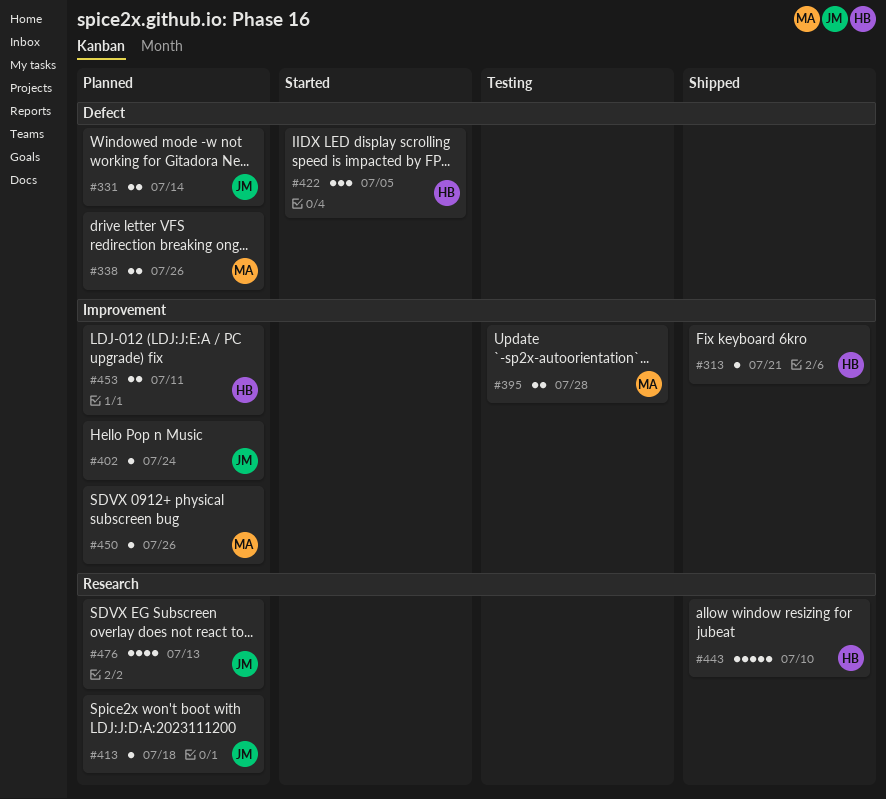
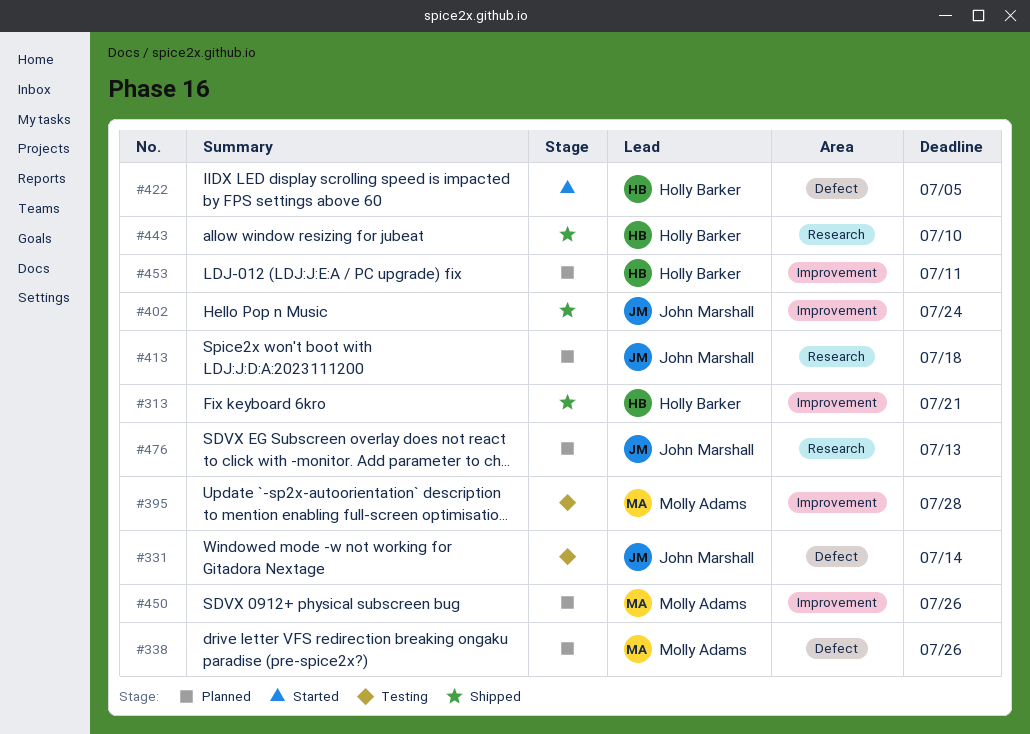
#331, status: Planned -> Testing
#402, status: Planned -> Shipped

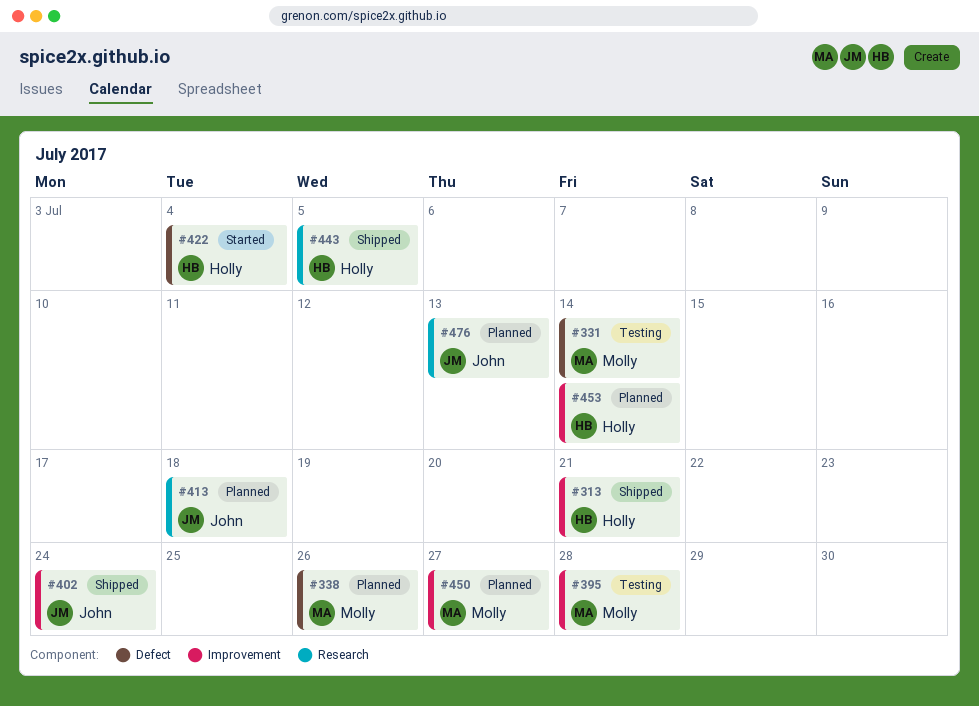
#331, owner: John Marshall -> Molly Adams
#422, due: Jul 5 -> Jul 4
#443, due: Jul 10 -> Jul 5
#450, due: Jul 26 -> Jul 27
#453, due: Jul 11 -> Jul 14

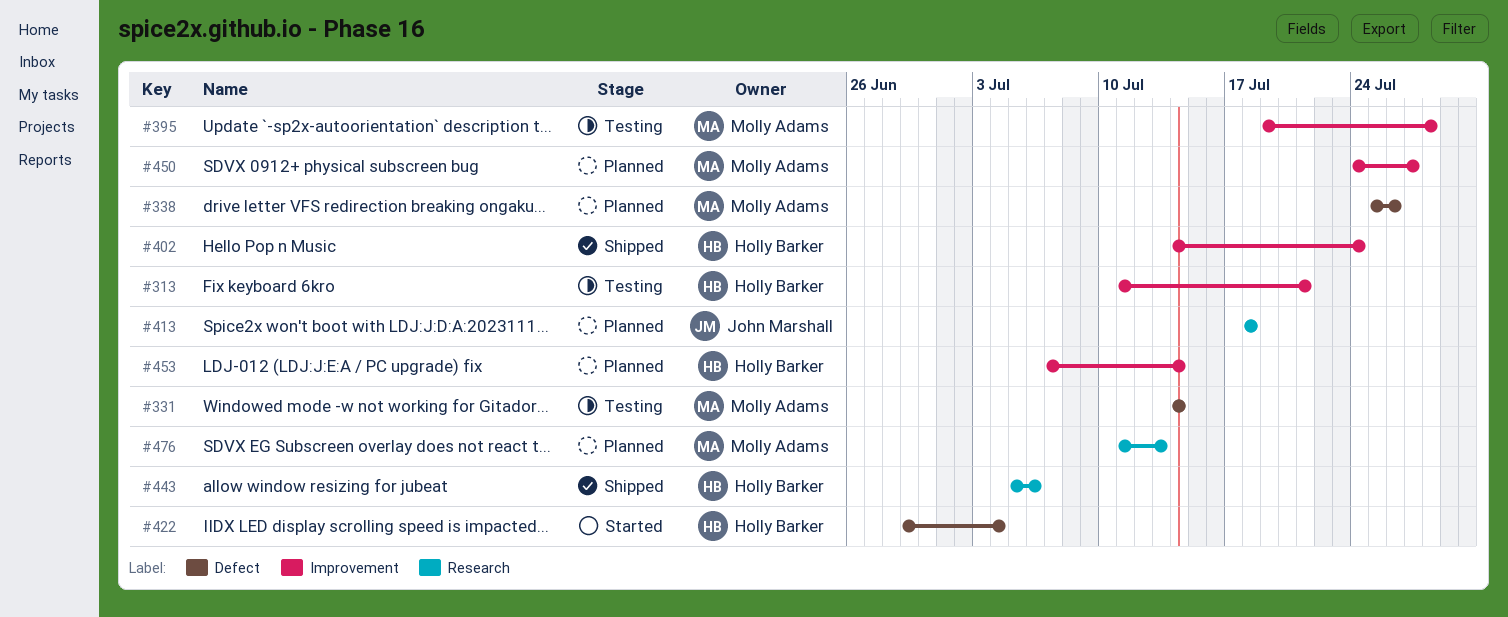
#313, status: Shipped -> Testing
#402, owner: John Marshall -> Holly Barker
#443, due: Jul 5 -> Jul 6
#476, owner: John Marshall -> Molly Adams

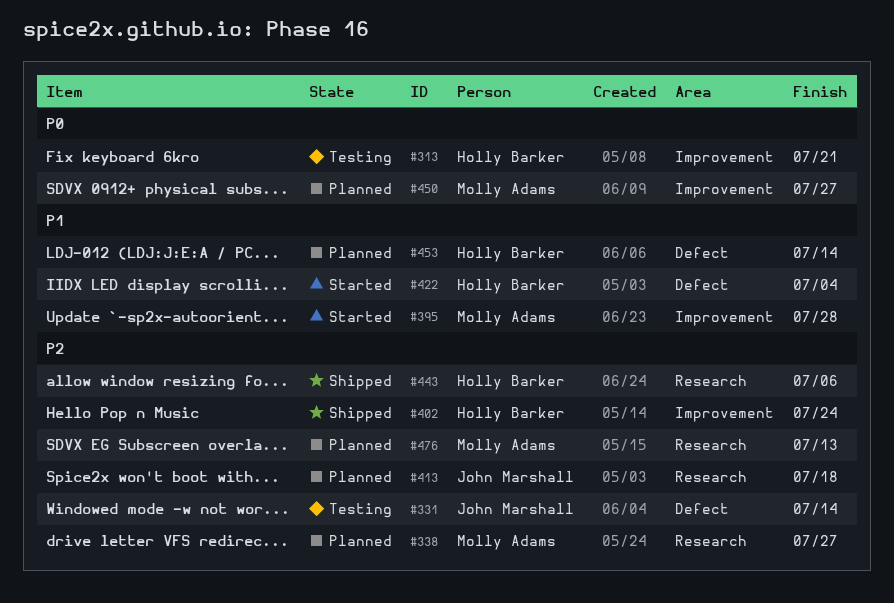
#331, owner: Molly Adams -> John Marshall
#338, label: Defect -> Research
#338, due: Jul 26 -> Jul 27
#395, status: Testing -> Started
#453, label: Improvement -> Defect

